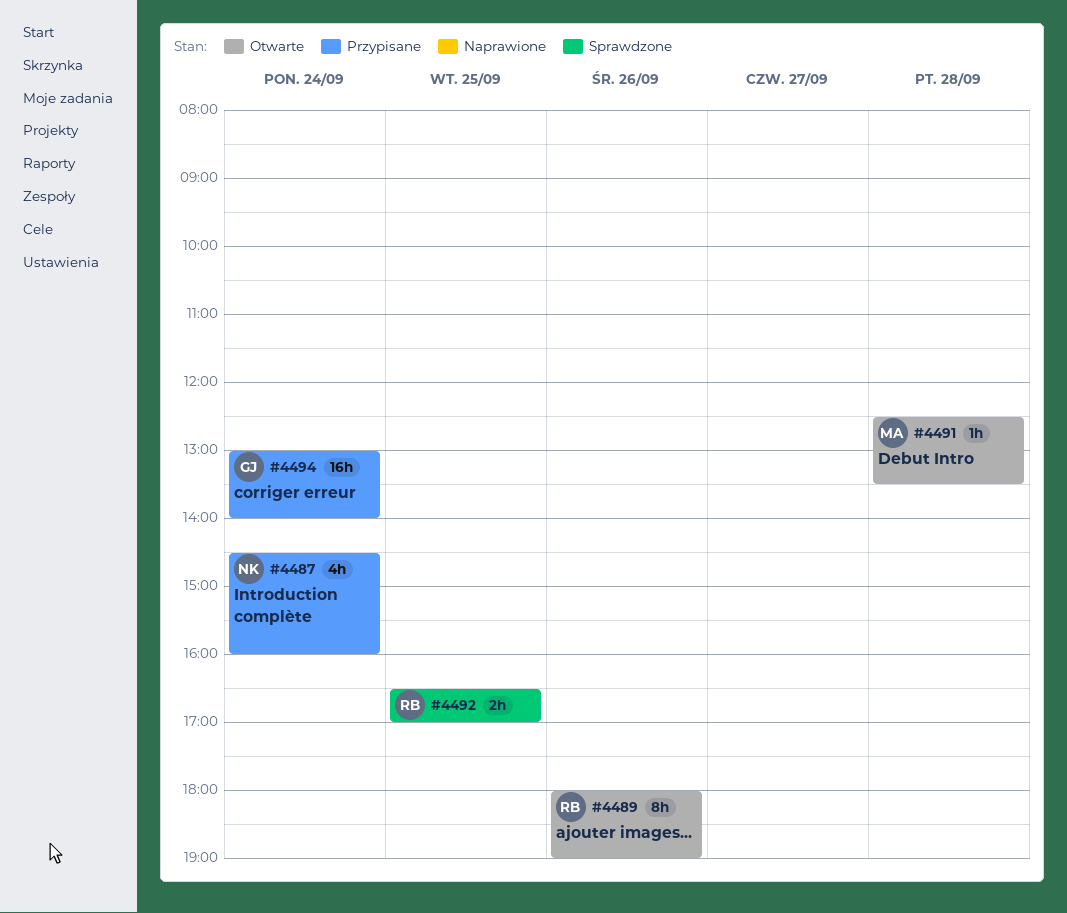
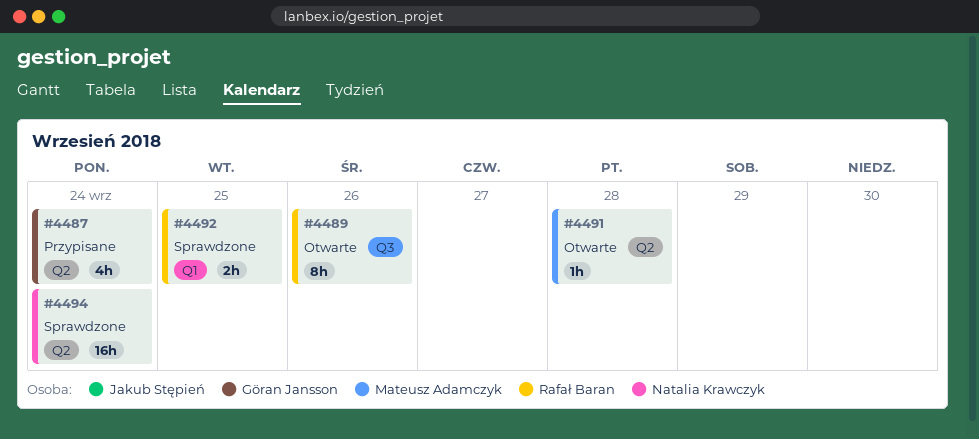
#4487, owner: Natalia Krawczyk -> Göran Jansson
#4494, status: Przypisane -> Sprawdzone
#4494, owner: Göran Jansson -> Natalia Krawczyk

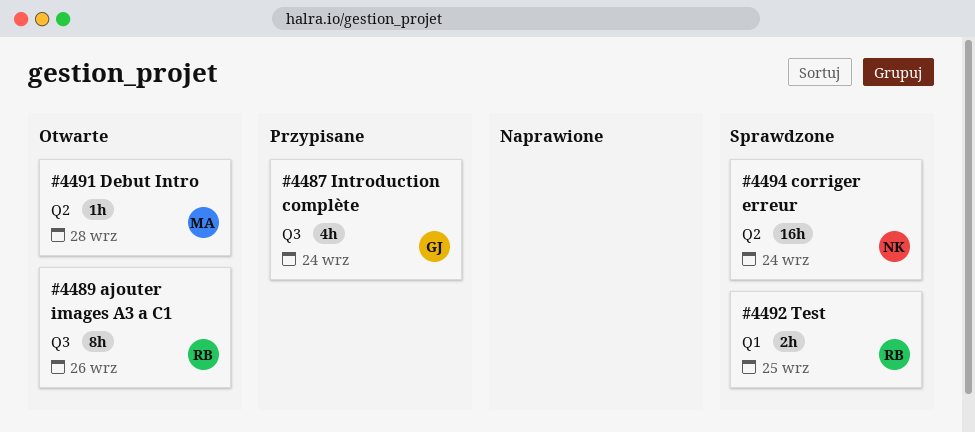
#4487, label: Q2 -> Q3

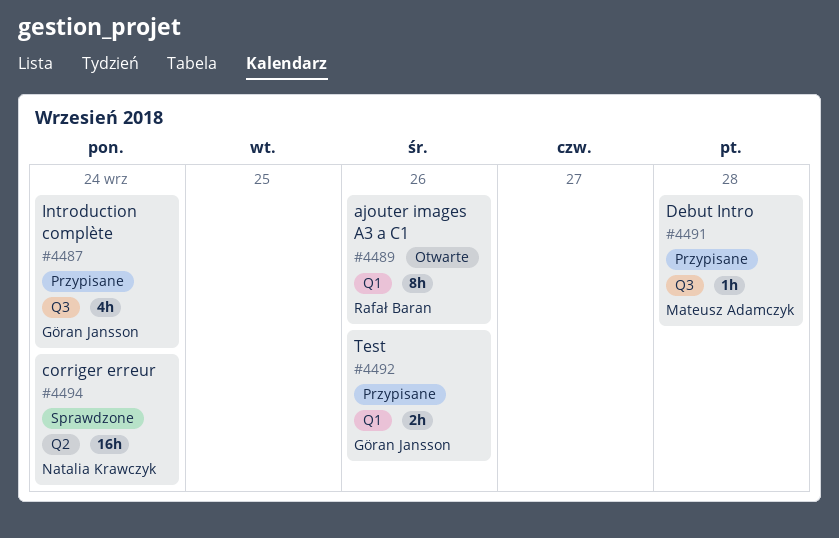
#4489, label: Q3 -> Q1
#4491, status: Otwarte -> Przypisane
#4491, label: Q2 -> Q3
#4492, status: Sprawdzone -> Przypisane
#4492, owner: Rafał Baran -> Göran Jansson
#4492, day: Sep 25 -> Sep 26

